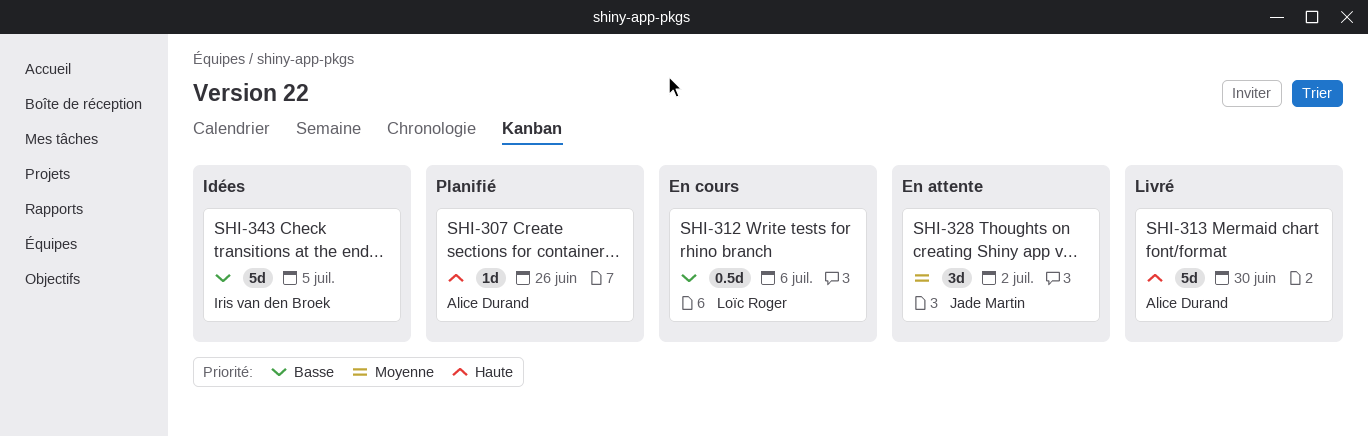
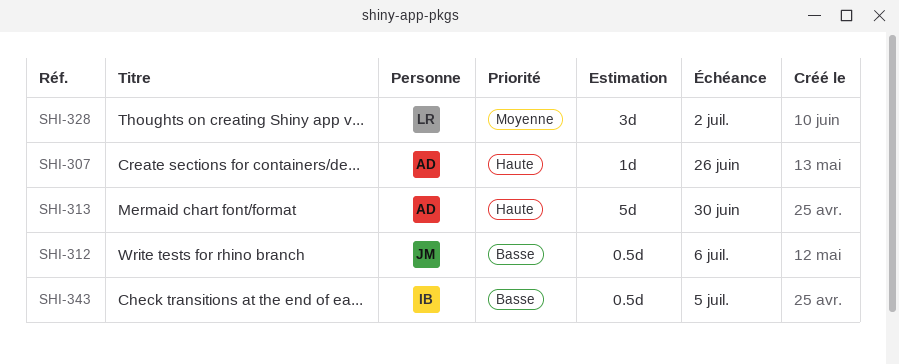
SHI-312, owner: Loïc Roger -> Jade Martin
SHI-328, owner: Jade Martin -> Loïc Roger
SHI-343, estimate: 5d -> 0.5d

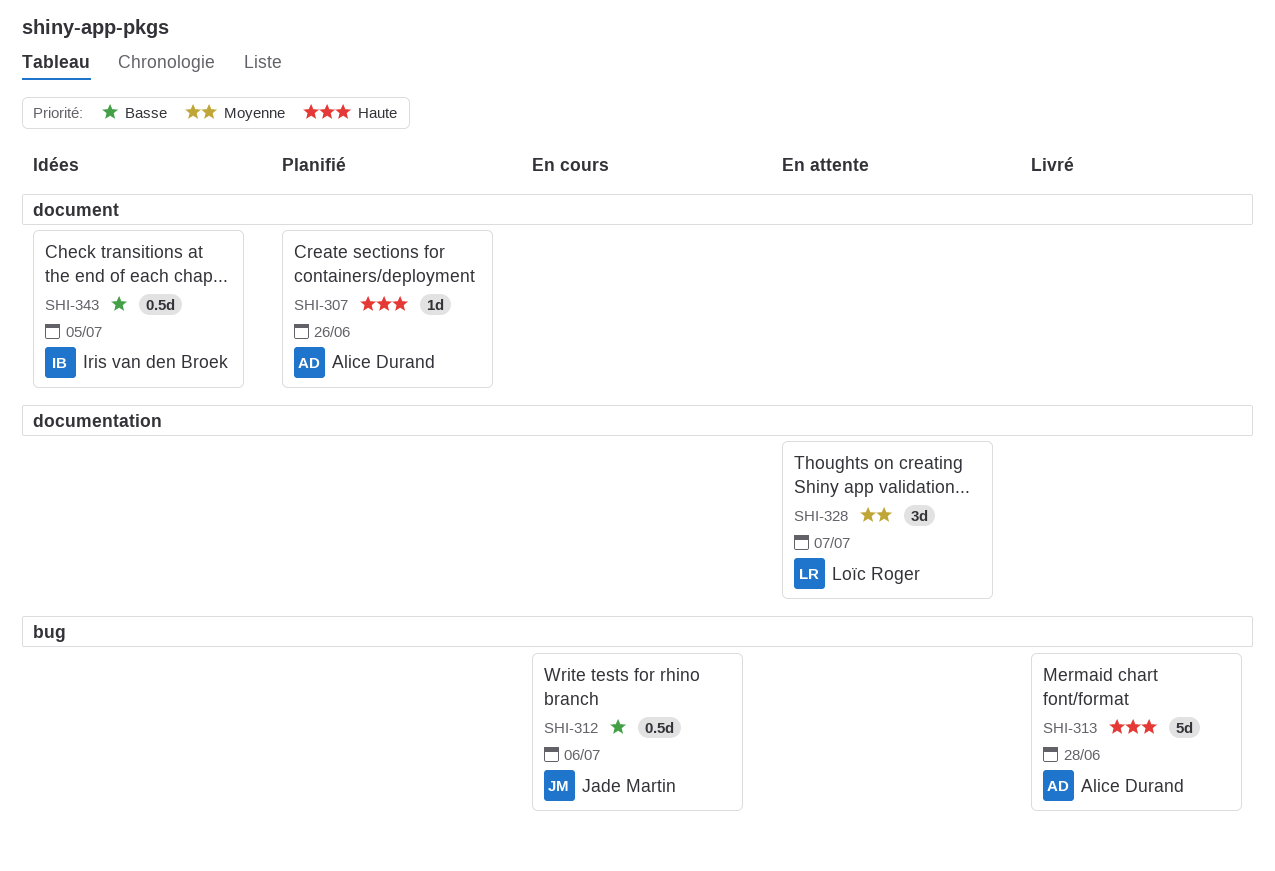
SHI-313, due: Jun 30 -> Jun 28
SHI-328, due: Jul 2 -> Jul 7

